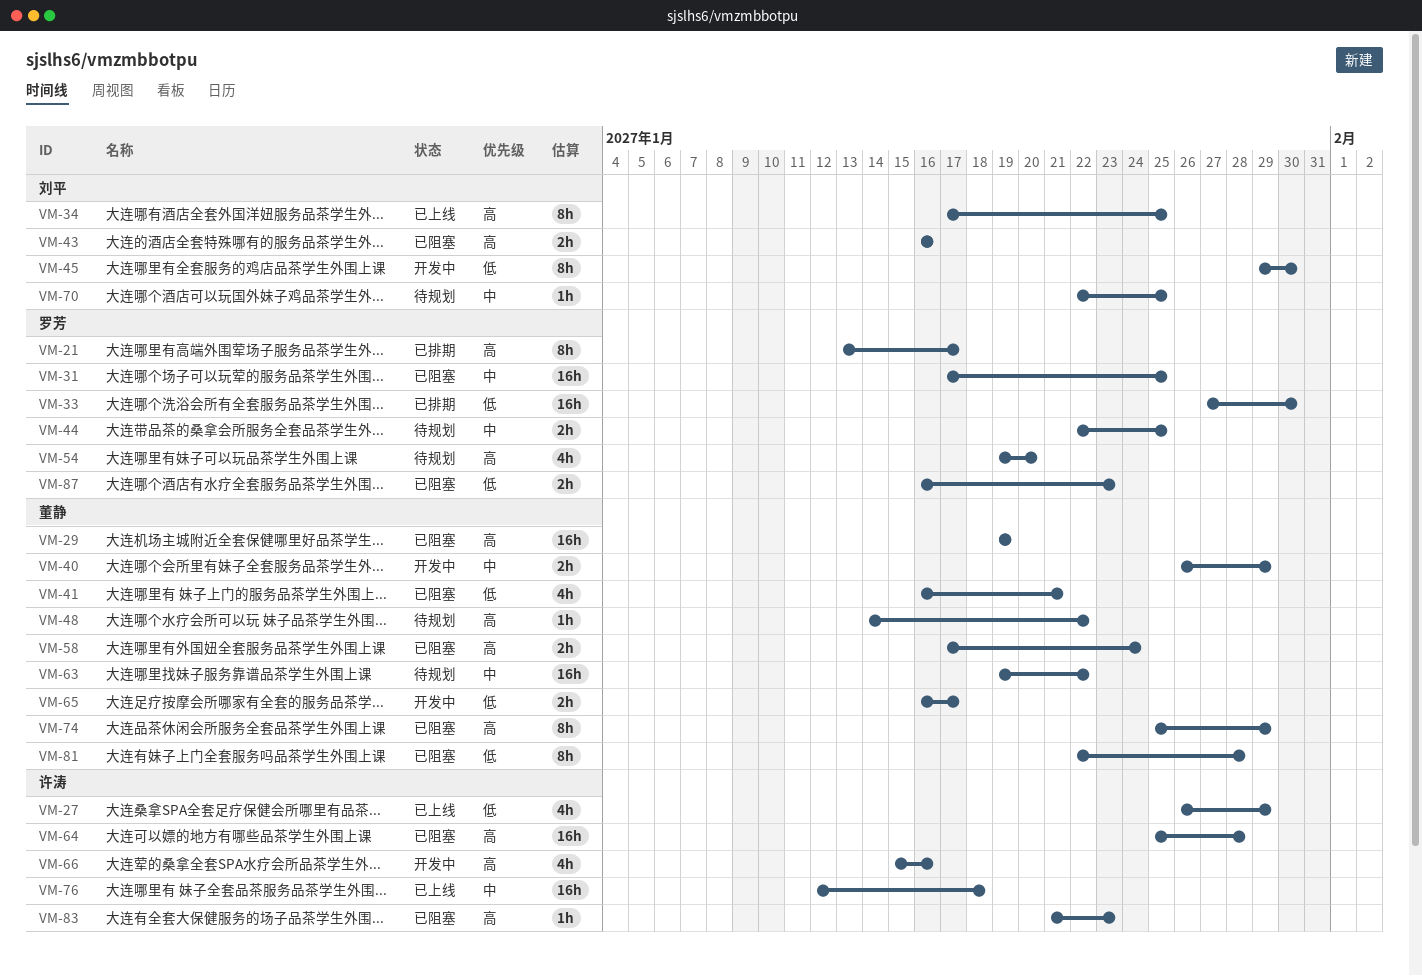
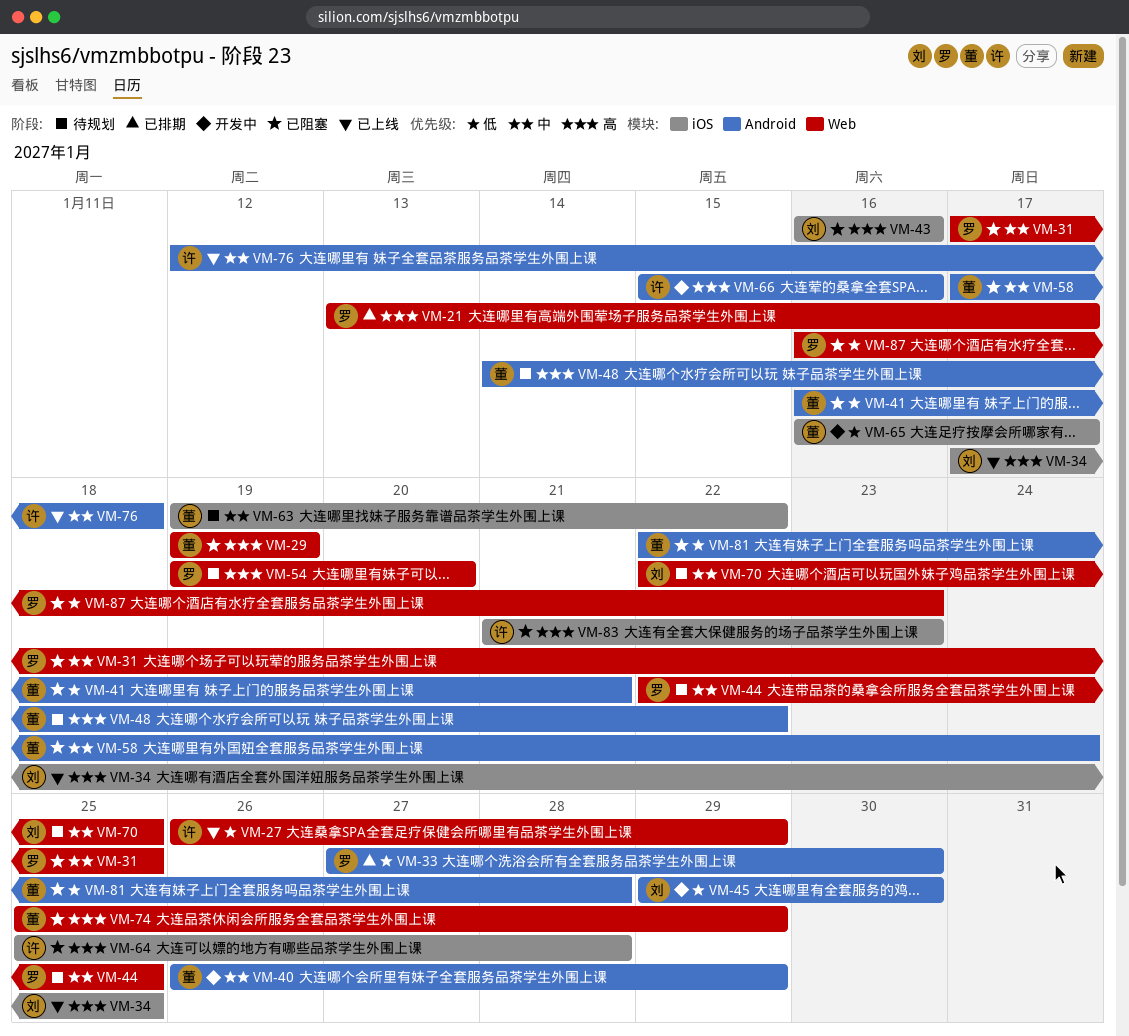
VM-58, priority: 高 -> 中

